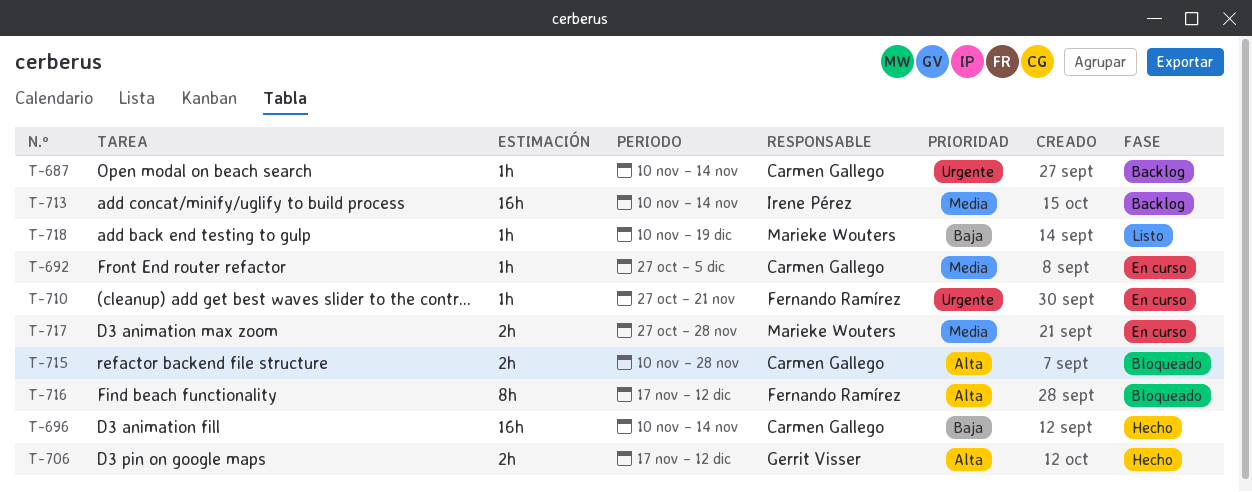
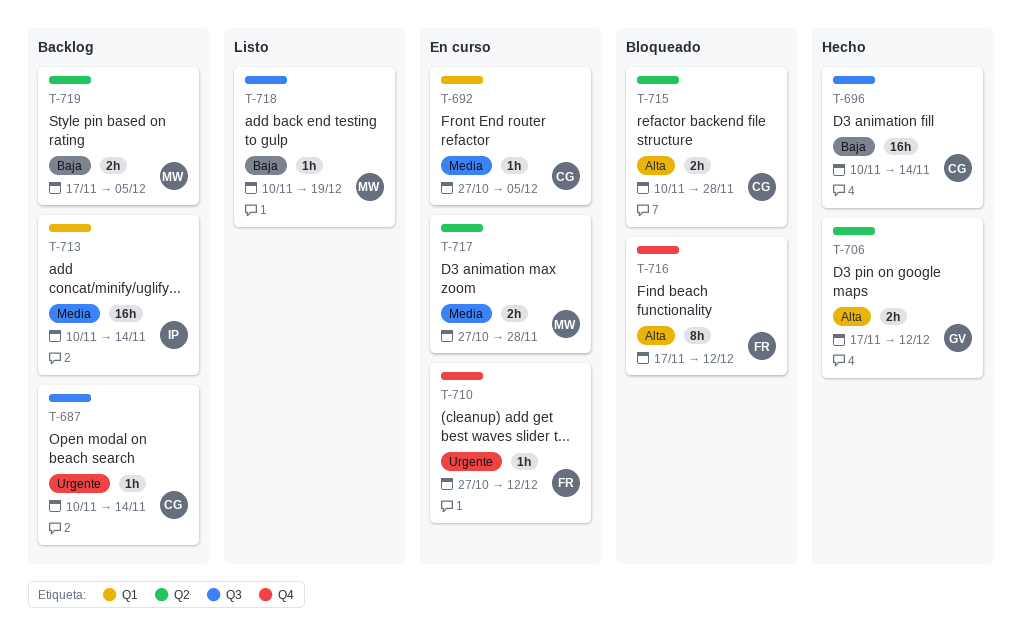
T-710, due: Nov 21 -> Dec 12
T-719: none -> present

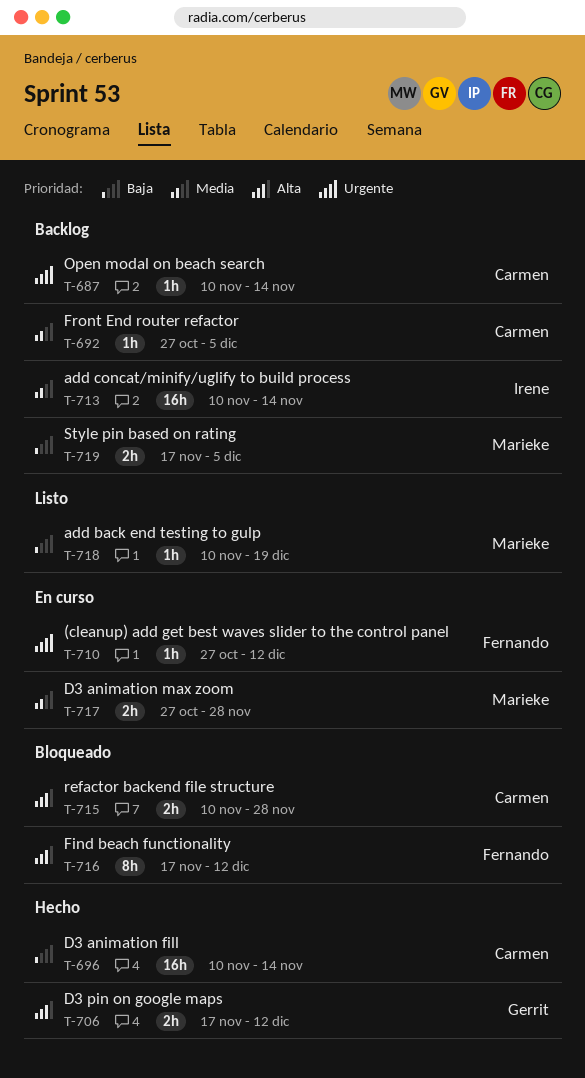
T-692, status: En curso -> Backlog

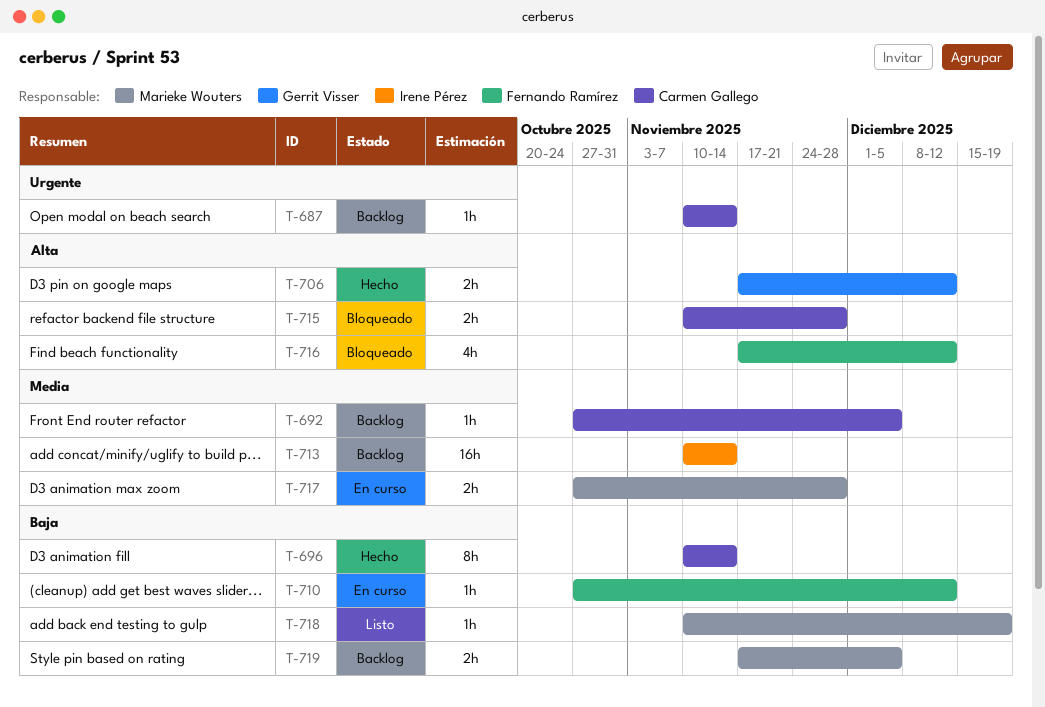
T-696, estimate: 16h -> 8h
T-710, priority: Urgente -> Baja
T-716, estimate: 8h -> 4h

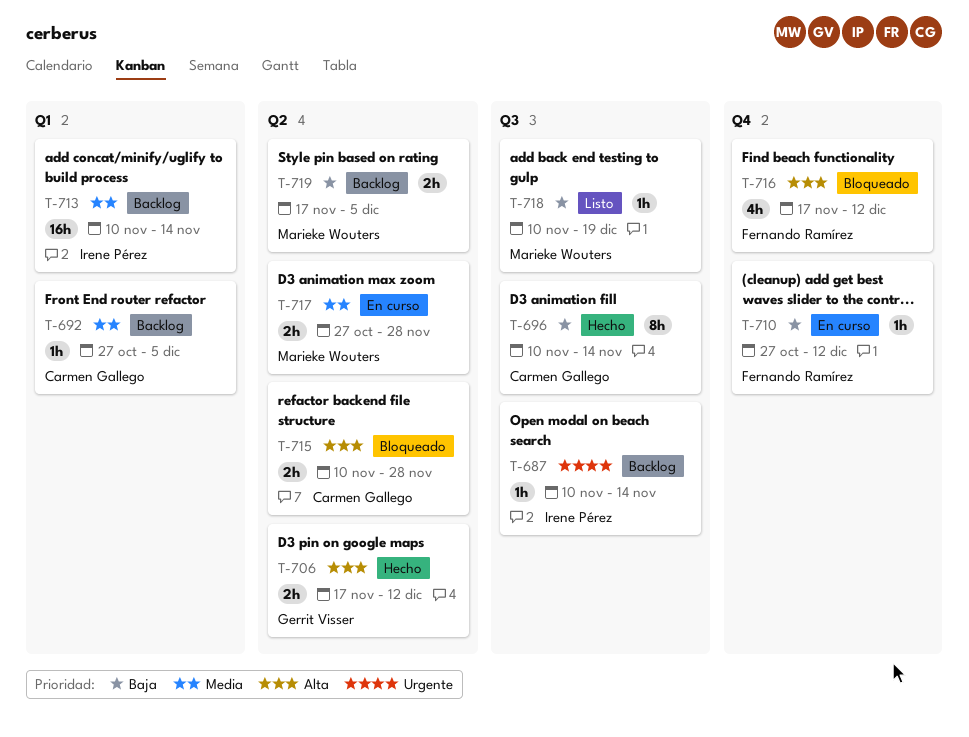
T-687, owner: Carmen Gallego -> Irene Pérez

